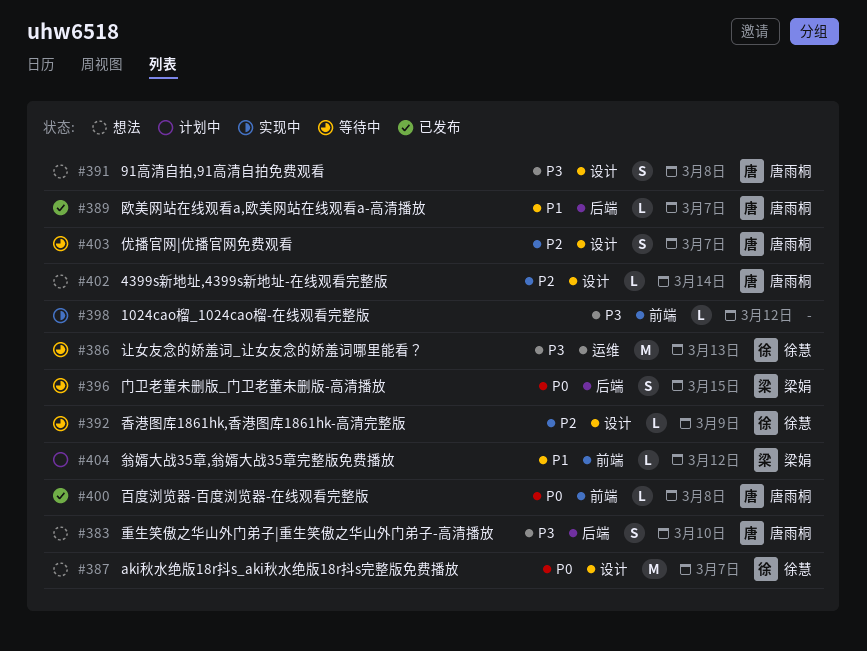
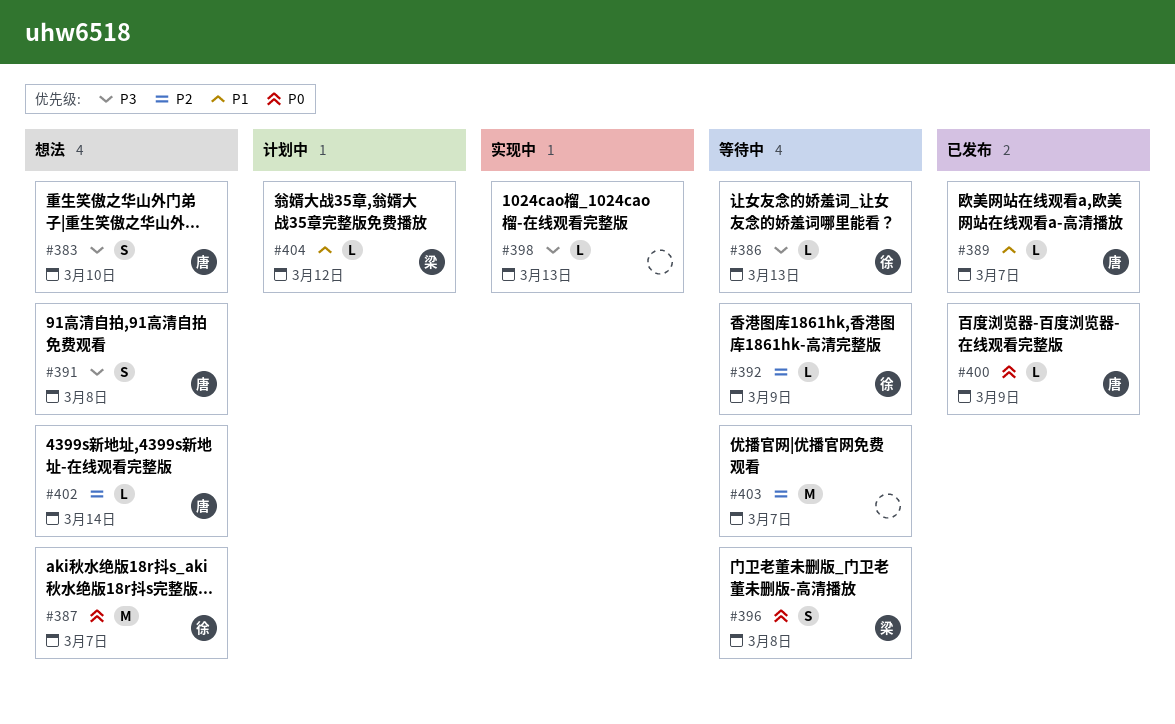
#386, estimate: M -> L
#396, due: Mar 15 -> Mar 8
#398, due: Mar 12 -> Mar 13
#400, due: Mar 8 -> Mar 9
#403, owner: 唐雨桐 -> none
#403, estimate: S -> M

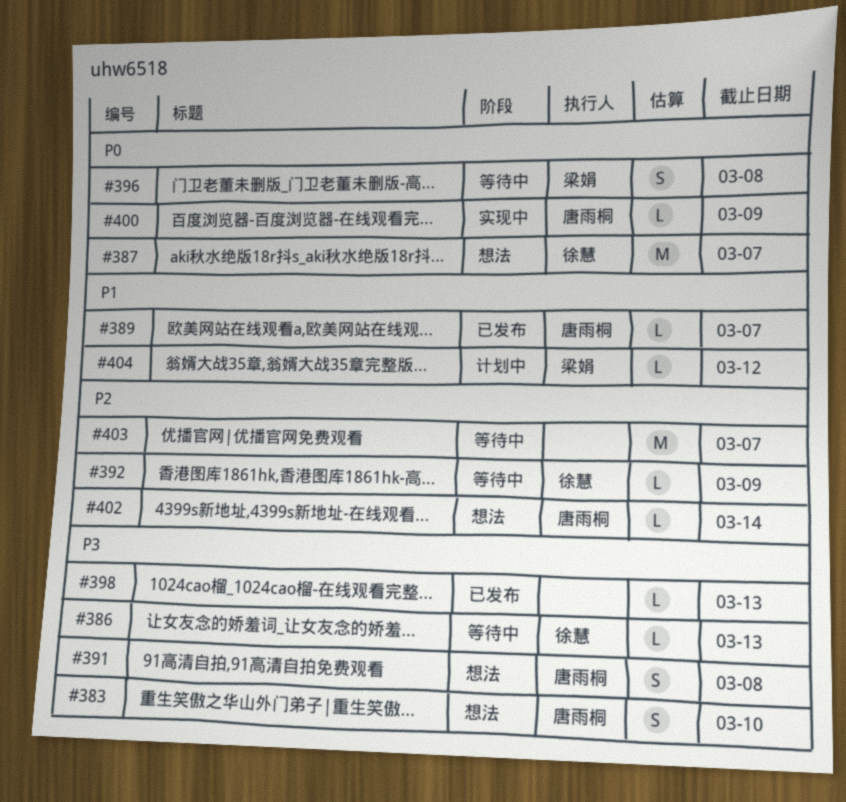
#398, status: 实现中 -> 已发布
#400, status: 已发布 -> 实现中

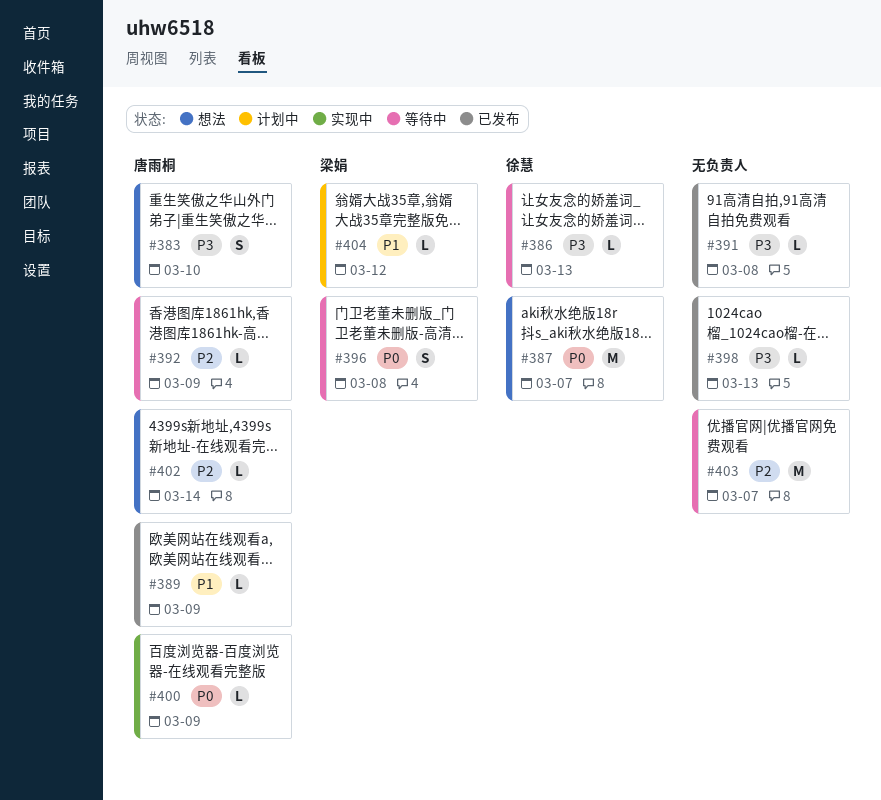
#389, due: Mar 7 -> Mar 9
#391, status: 想法 -> 已发布
#391, owner: 唐雨桐 -> none
#391, estimate: S -> L
#392, owner: 徐慧 -> 唐雨桐

